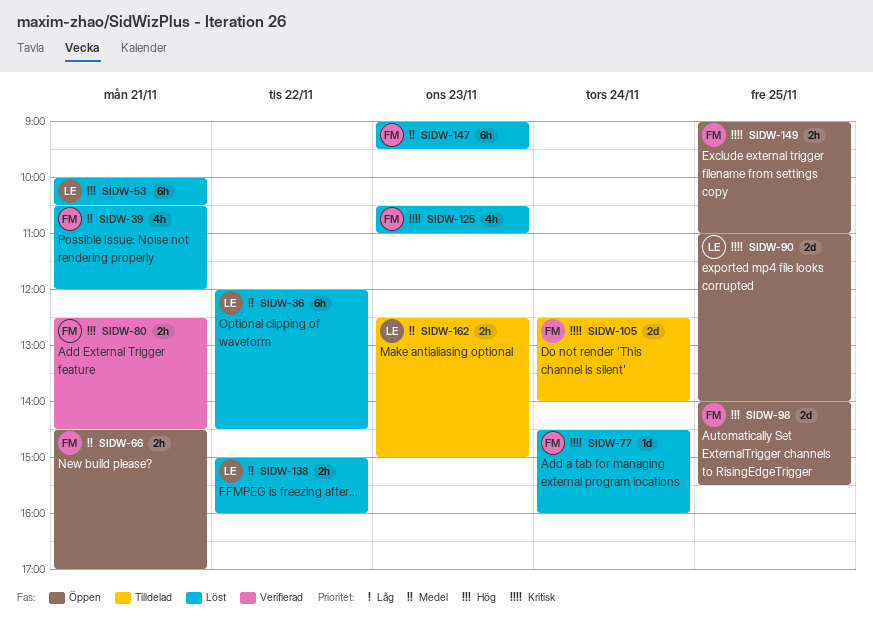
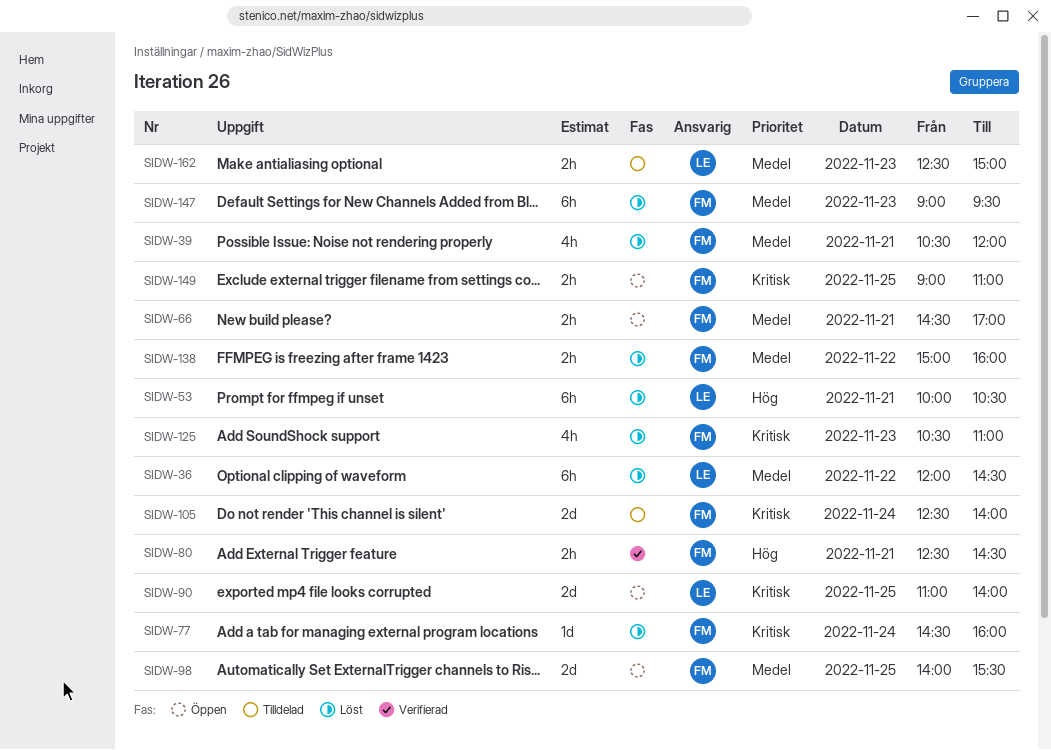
SIDW-98, priority: Hög -> Medel
SIDW-138, owner: LE -> FM

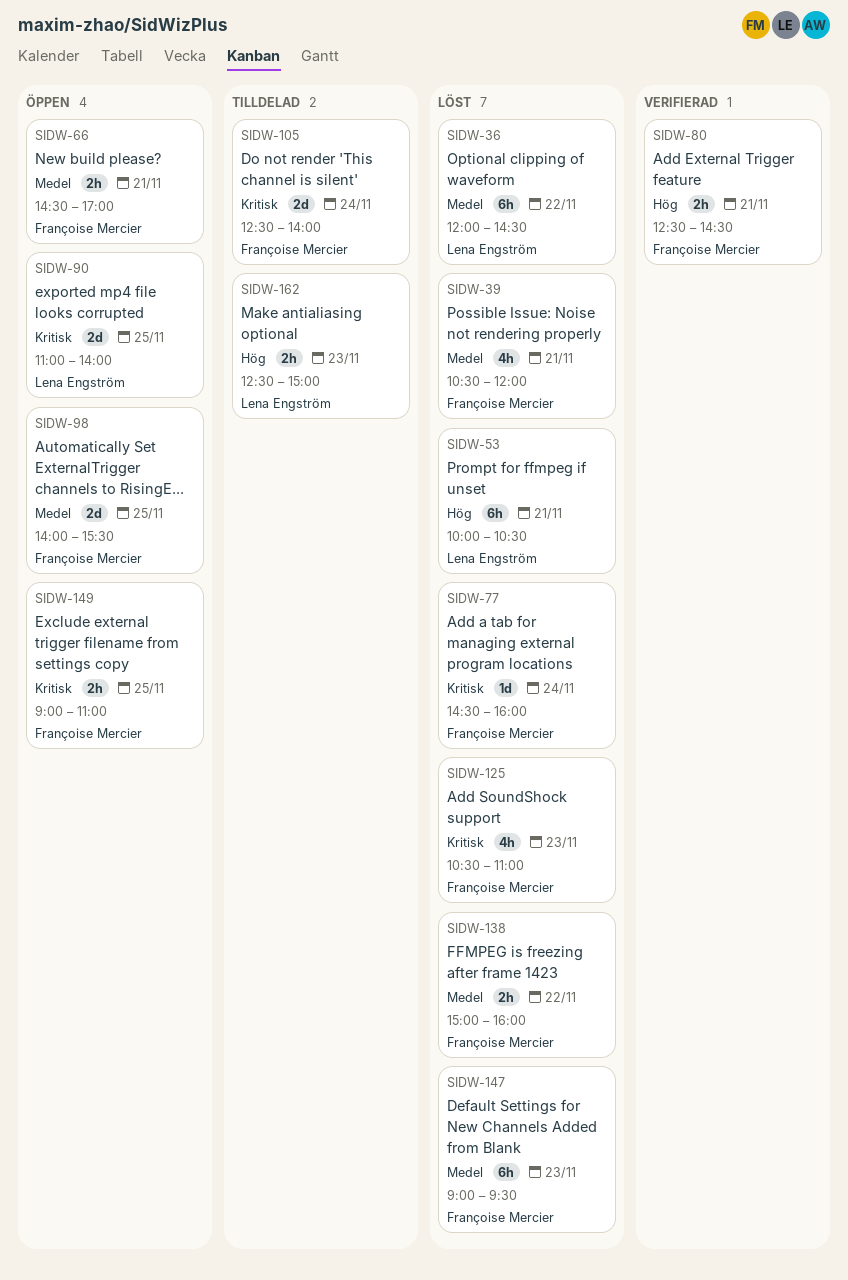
SIDW-162, priority: Medel -> Hög

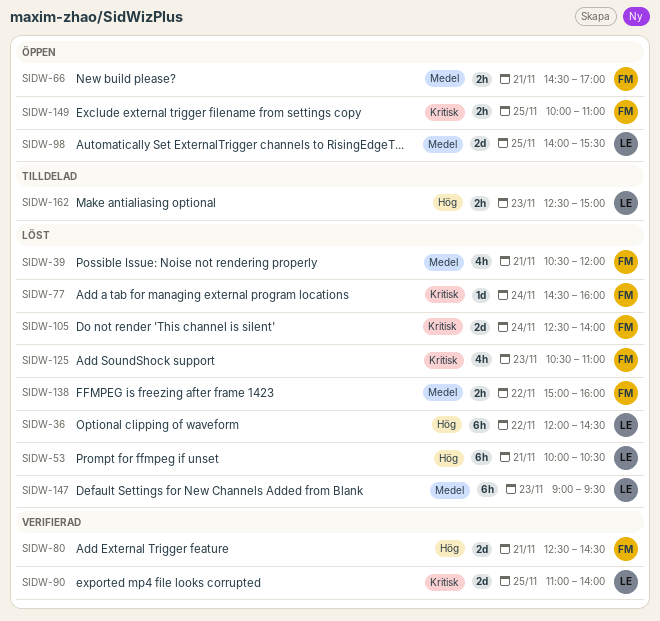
SIDW-36, priority: Medel -> Hög
SIDW-80, estimate: 2h -> 2d
SIDW-90, status: Öppen -> Verifierad
SIDW-98, owner: Françoise Mercier -> Lena Engström
SIDW-105, status: Tilldelad -> Löst
SIDW-147, owner: Françoise Mercier -> Lena Engström
SIDW-149, begins: 09:00 -> 10:00

